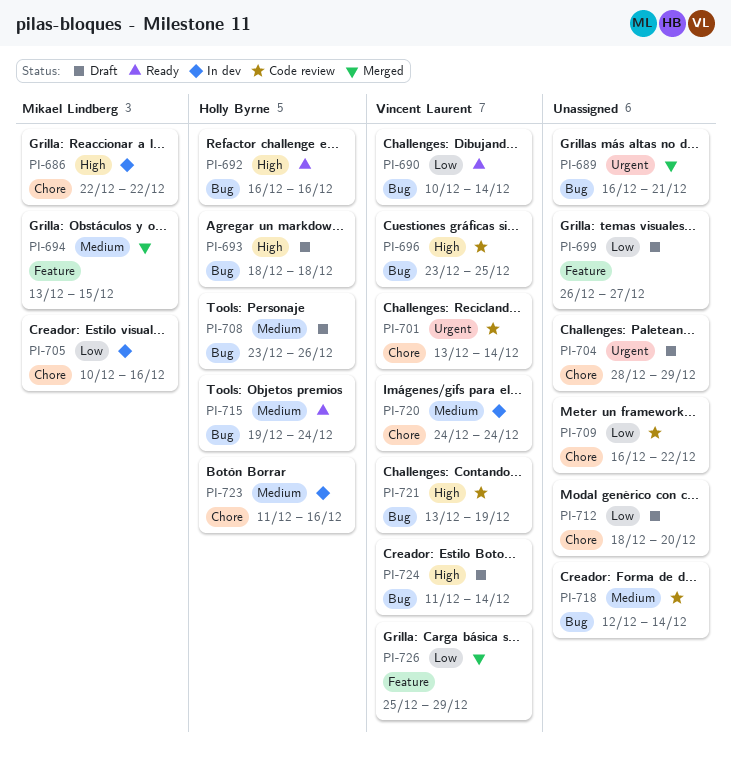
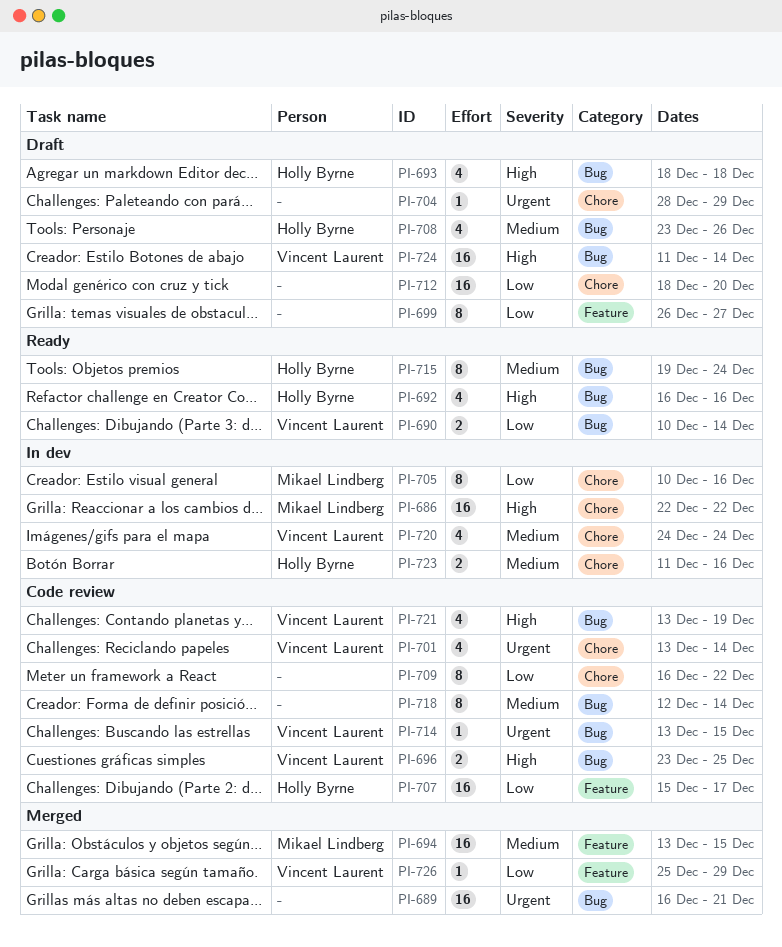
PI-707: none -> present
PI-714: none -> present

